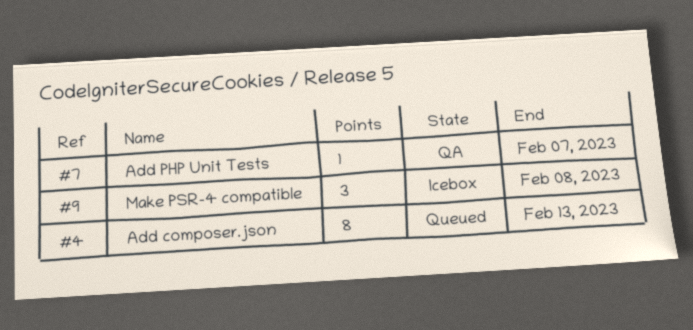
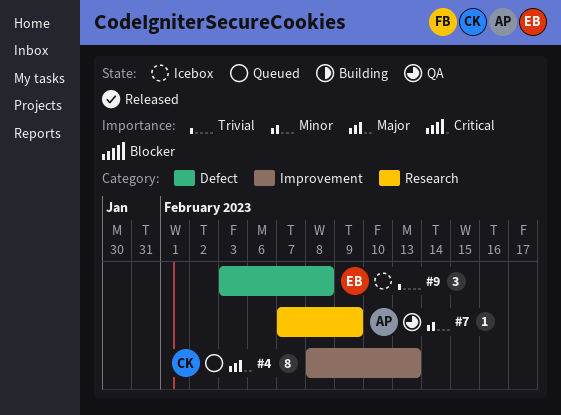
#7, due: Feb 7 -> Feb 9

